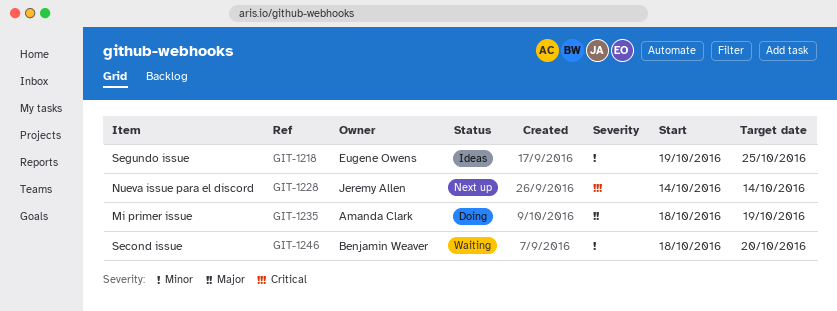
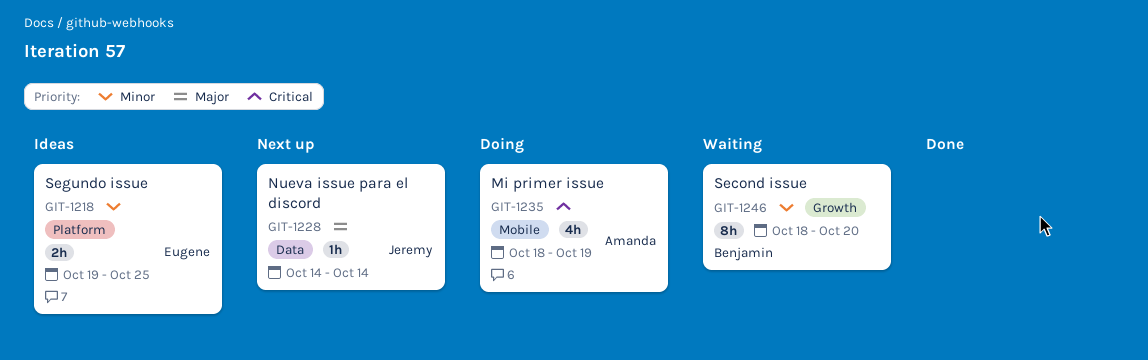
GIT-1228, priority: Critical -> Major
GIT-1235, priority: Major -> Critical

